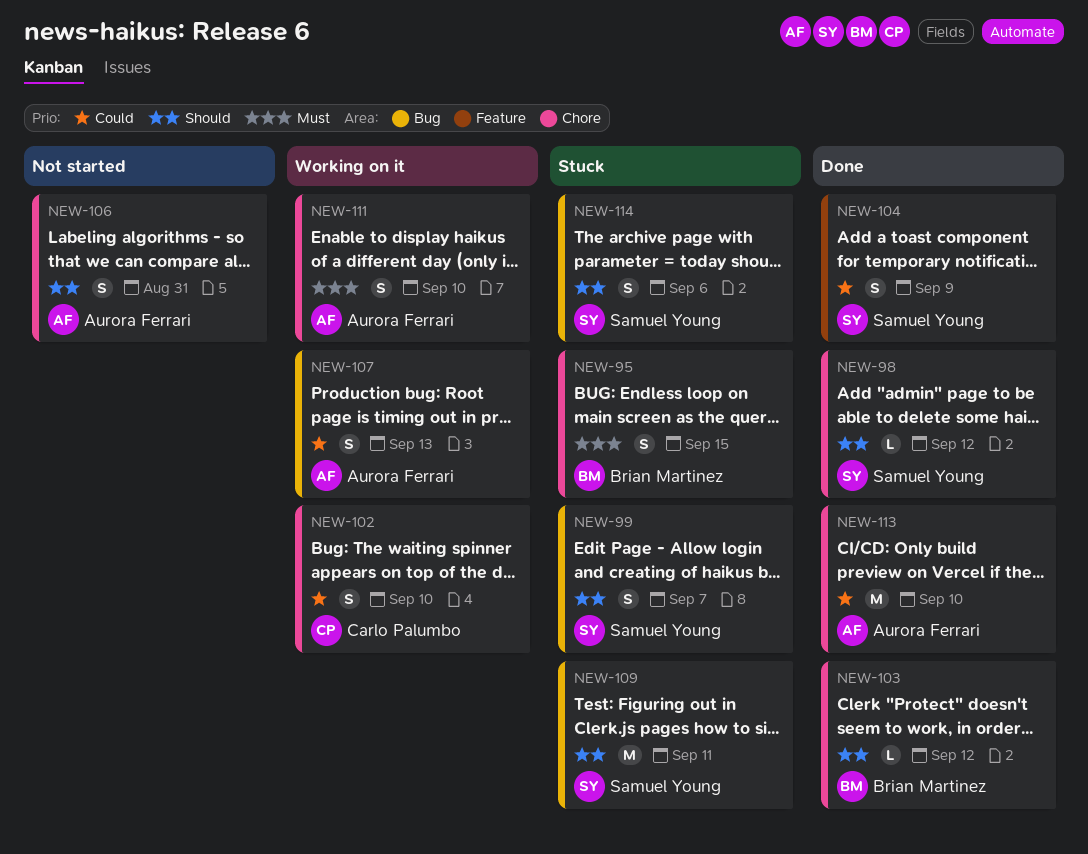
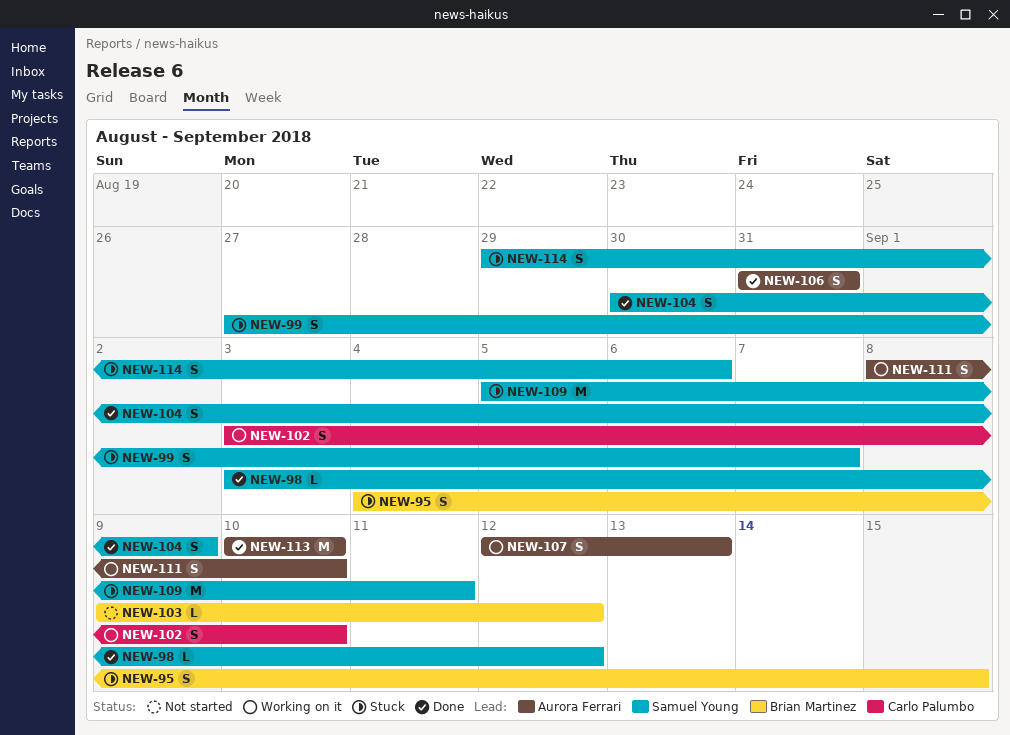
NEW-103, status: Done -> Not started
NEW-106, status: Not started -> Done

